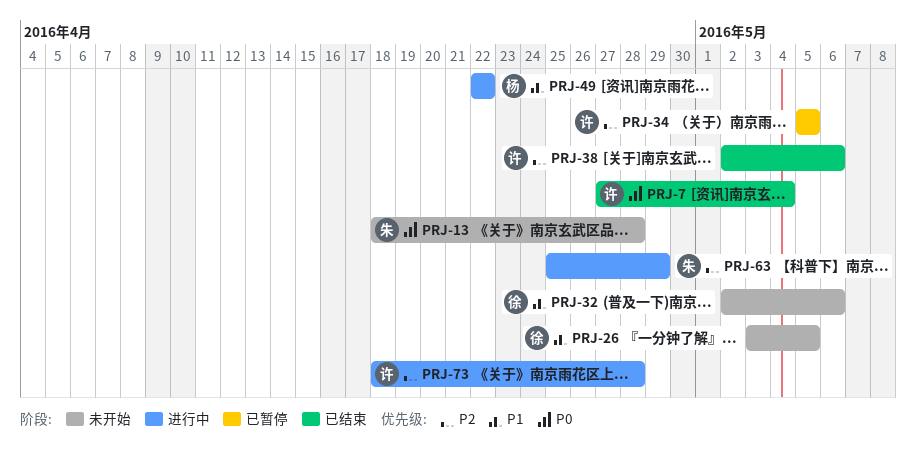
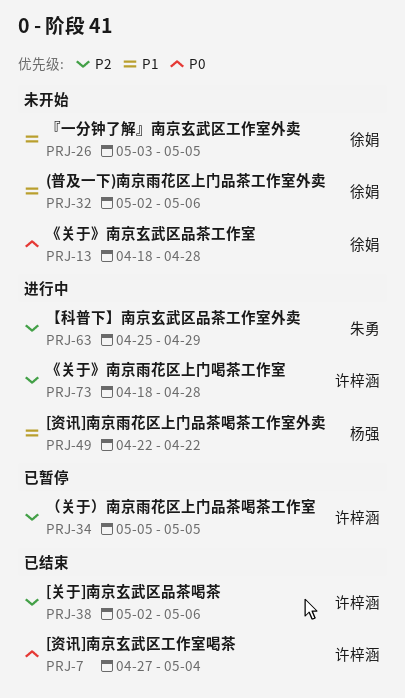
PRJ-13, owner: 朱勇 -> 徐娟

